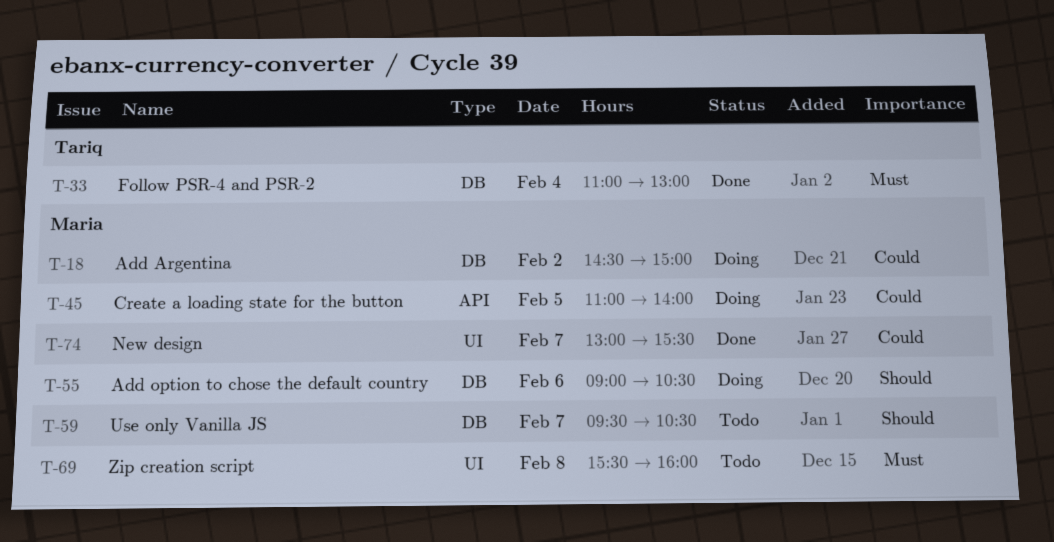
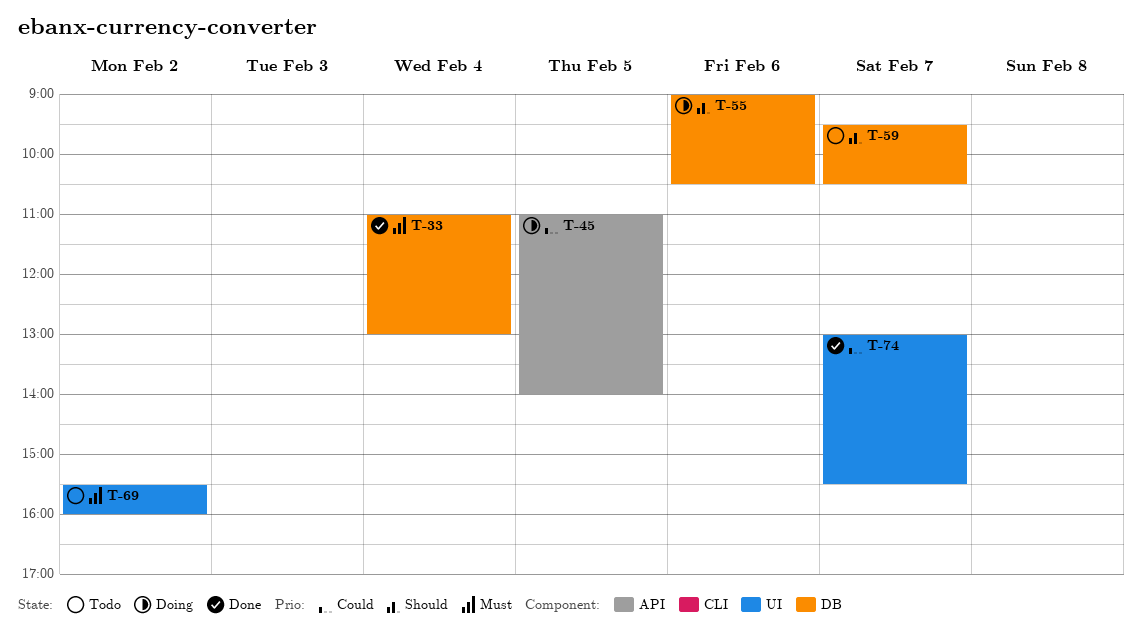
T-18: present -> none
T-69, day: Feb 8 -> Feb 2

